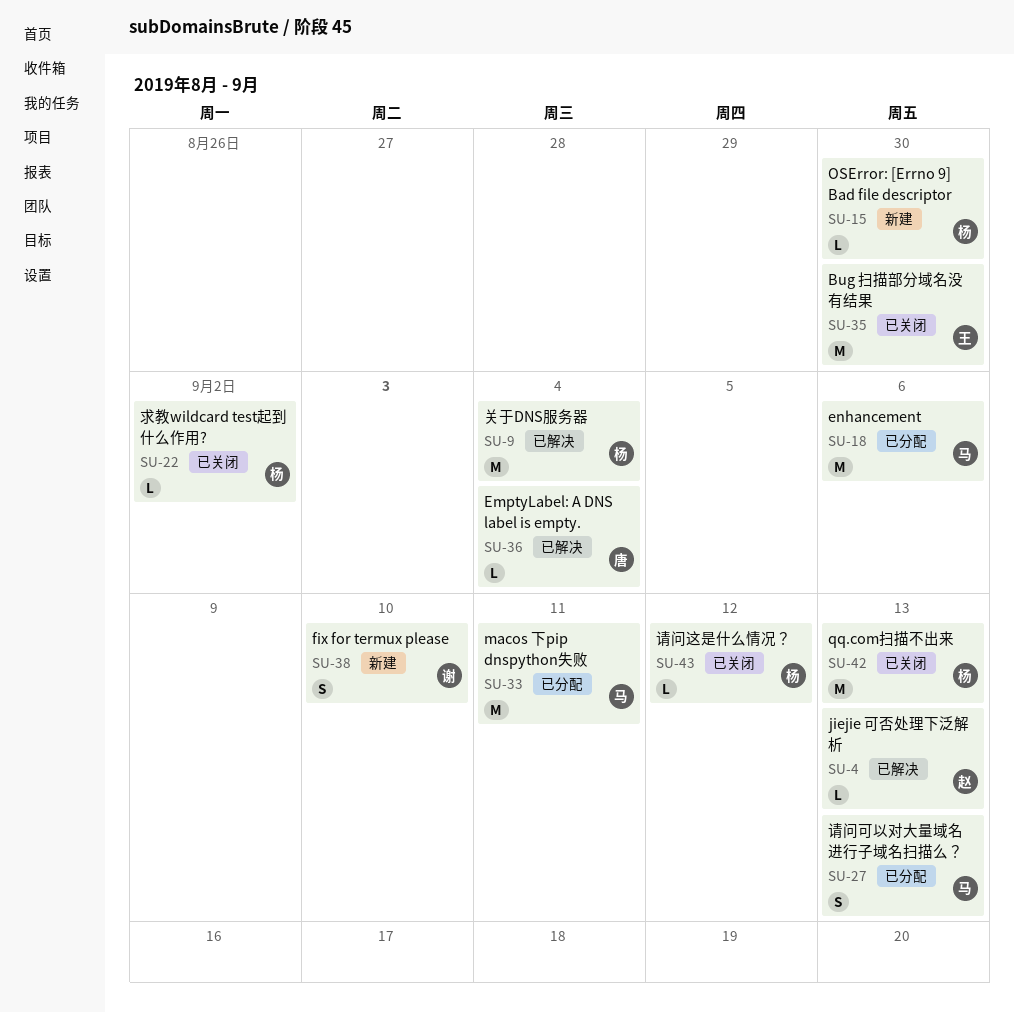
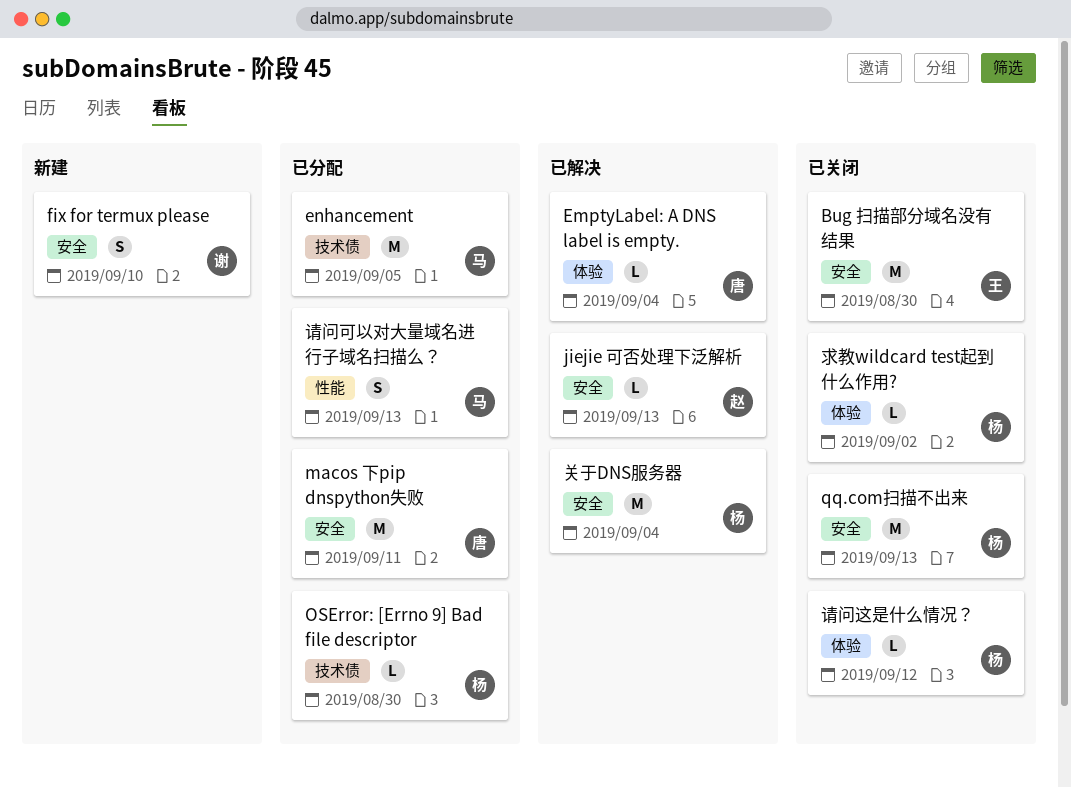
enhancement, due: Sep 6 -> Sep 5
macos 下pip dnspython失败, owner: 马 -> 唐
OSError: [Errno 9] Bad file descriptor, status: 新建 -> 已分配

